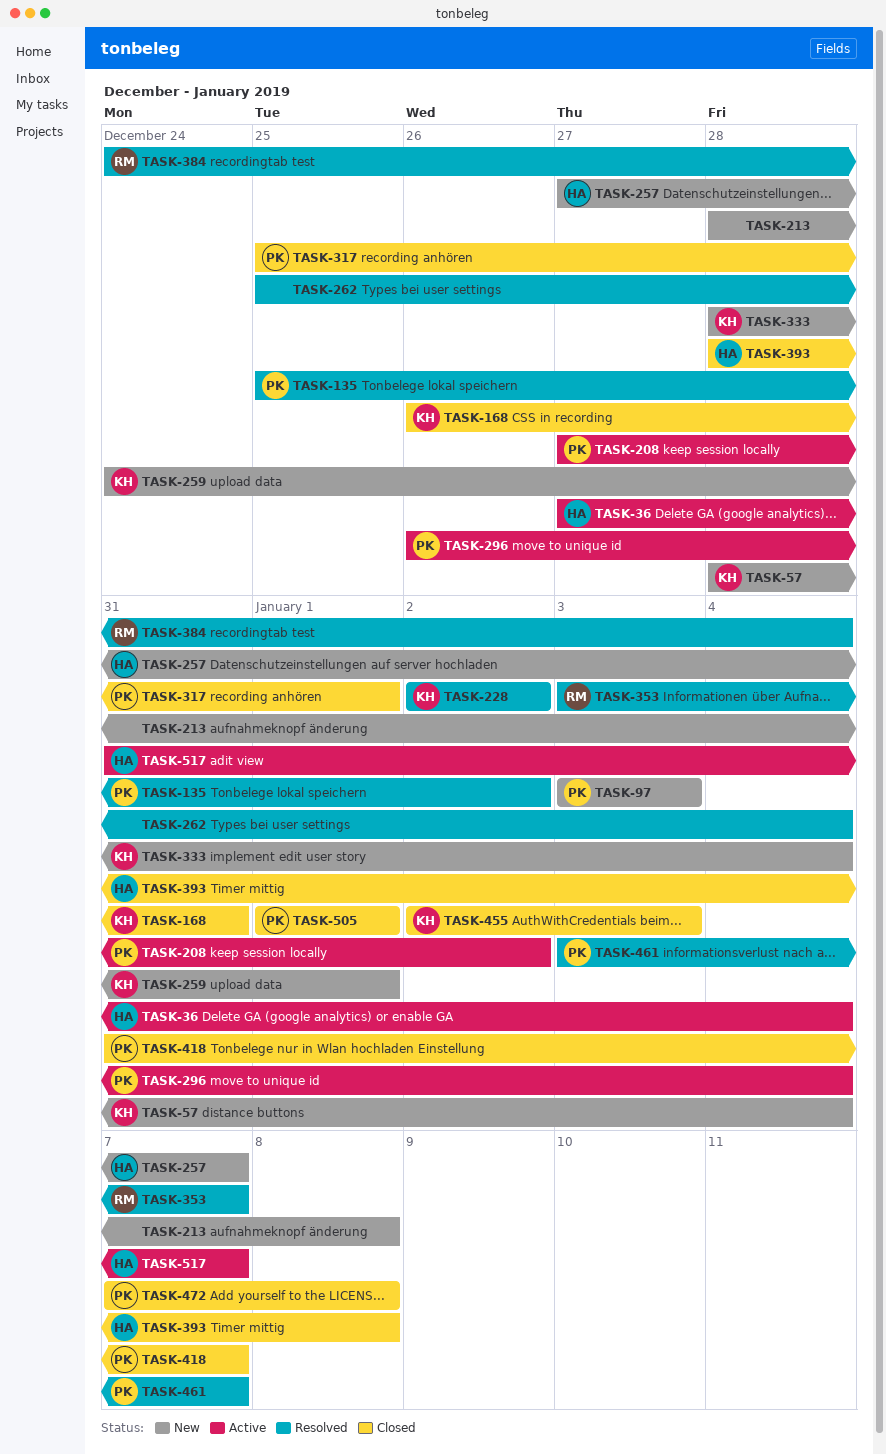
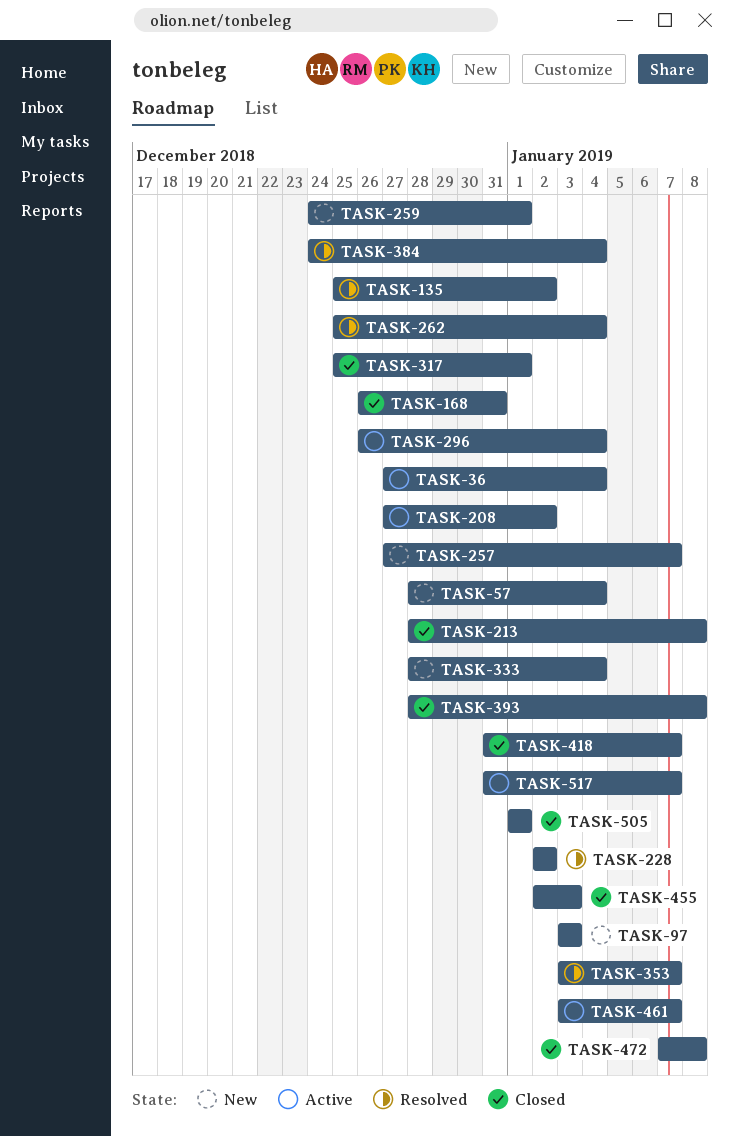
TASK-213, status: New -> Closed
TASK-461, status: Resolved -> Active

